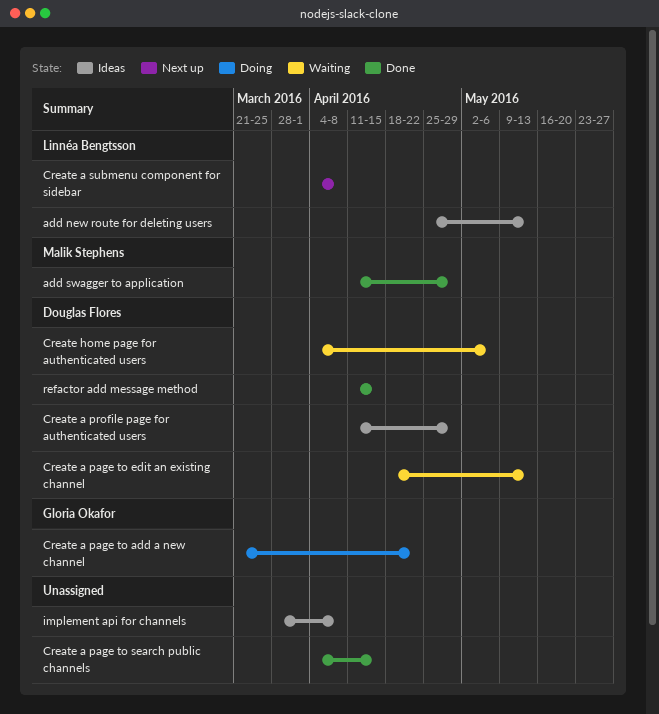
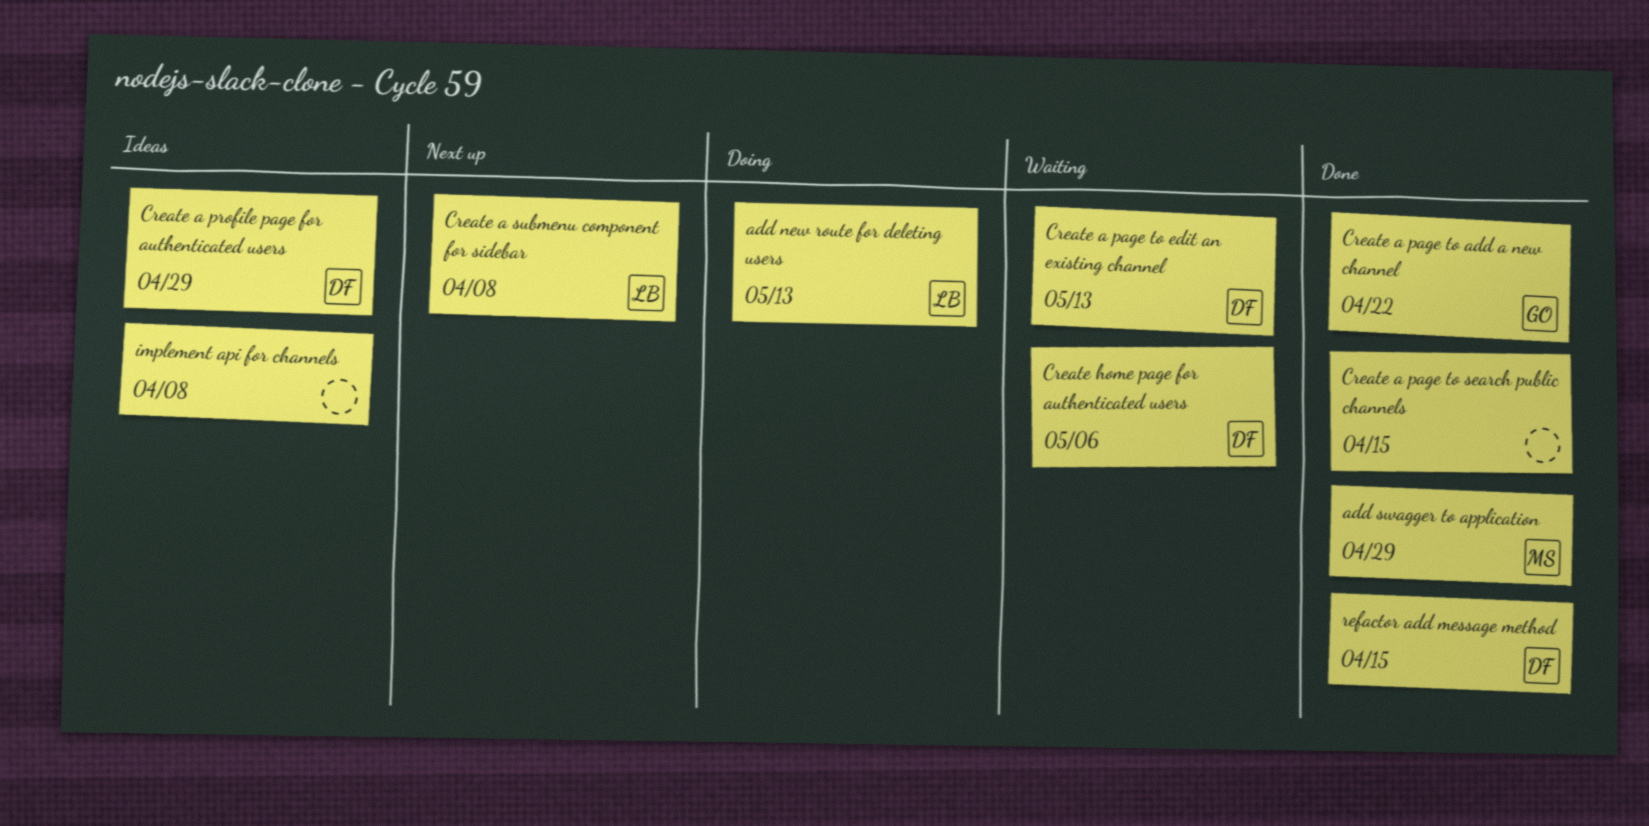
add new route for deleting users, status: Ideas -> Doing
Create a page to add a new channel, status: Doing -> Done

